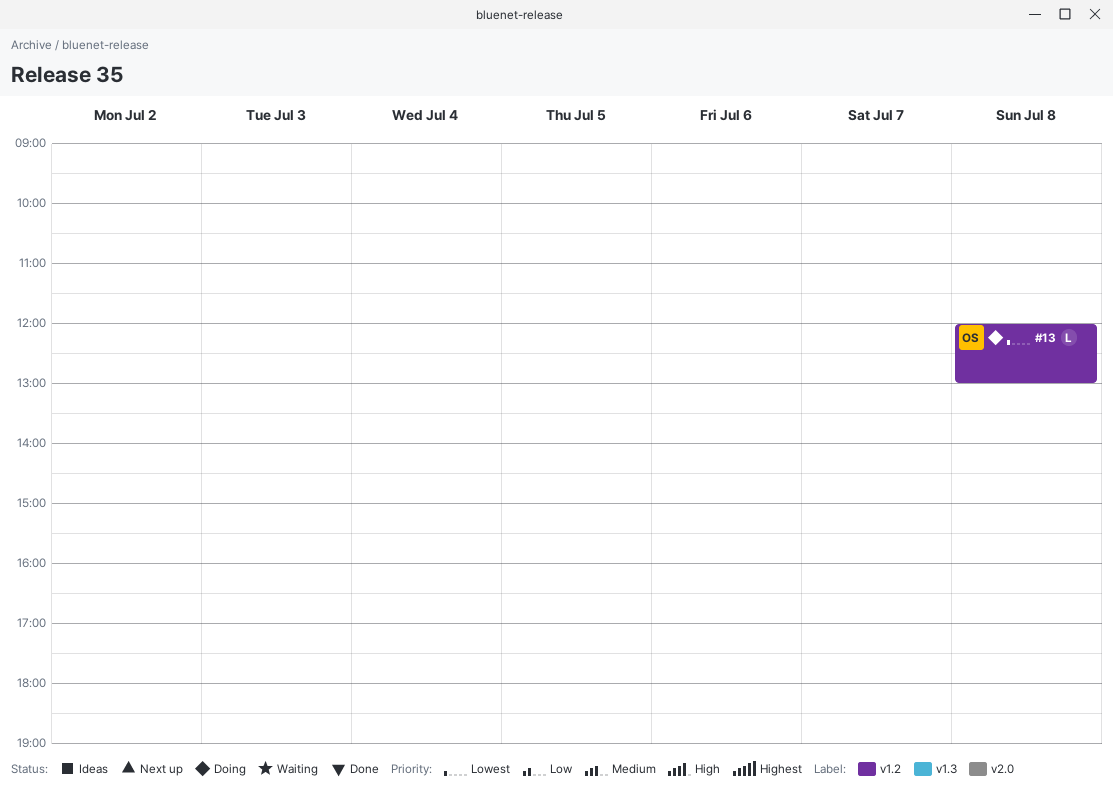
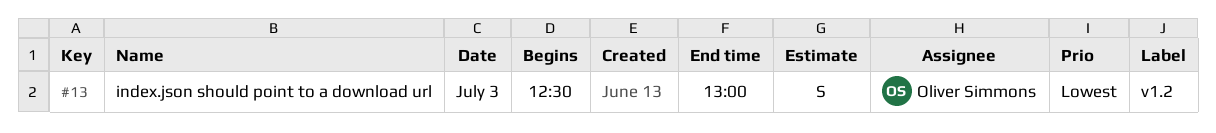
#13, estimate: L -> S
#13, day: Jul 8 -> Jul 3
#13, begins: 12:00 -> 12:30

